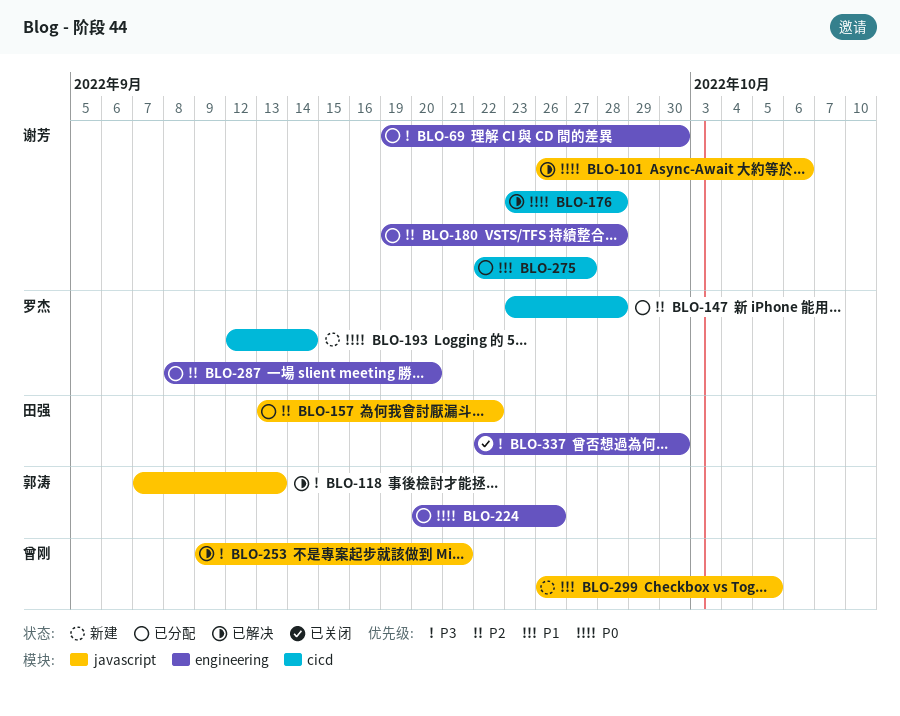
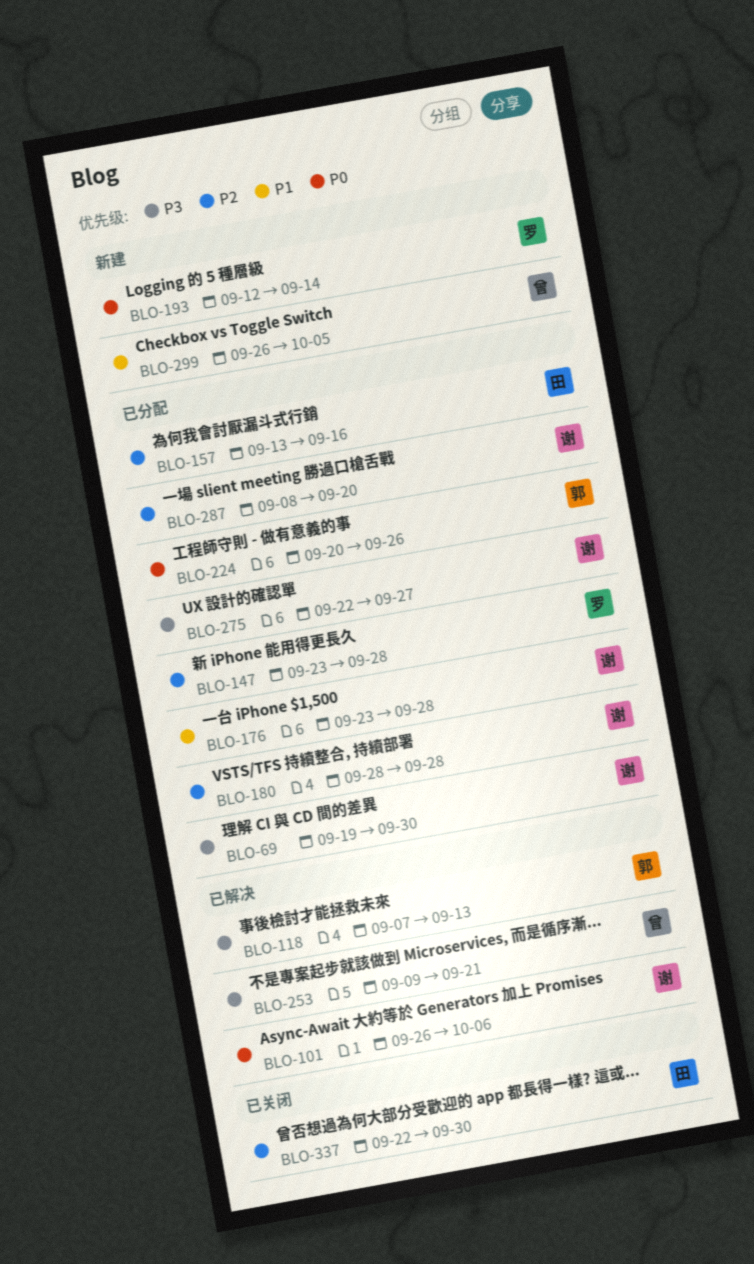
BLO-157, due: Sep 22 -> Sep 16
BLO-176, status: 已解决 -> 已分配
BLO-176, priority: P0 -> P1
BLO-180, start: Sep 19 -> Sep 28
BLO-275, priority: P1 -> P3
BLO-287, owner: 罗杰 -> 谢芳
BLO-337, priority: P3 -> P2

